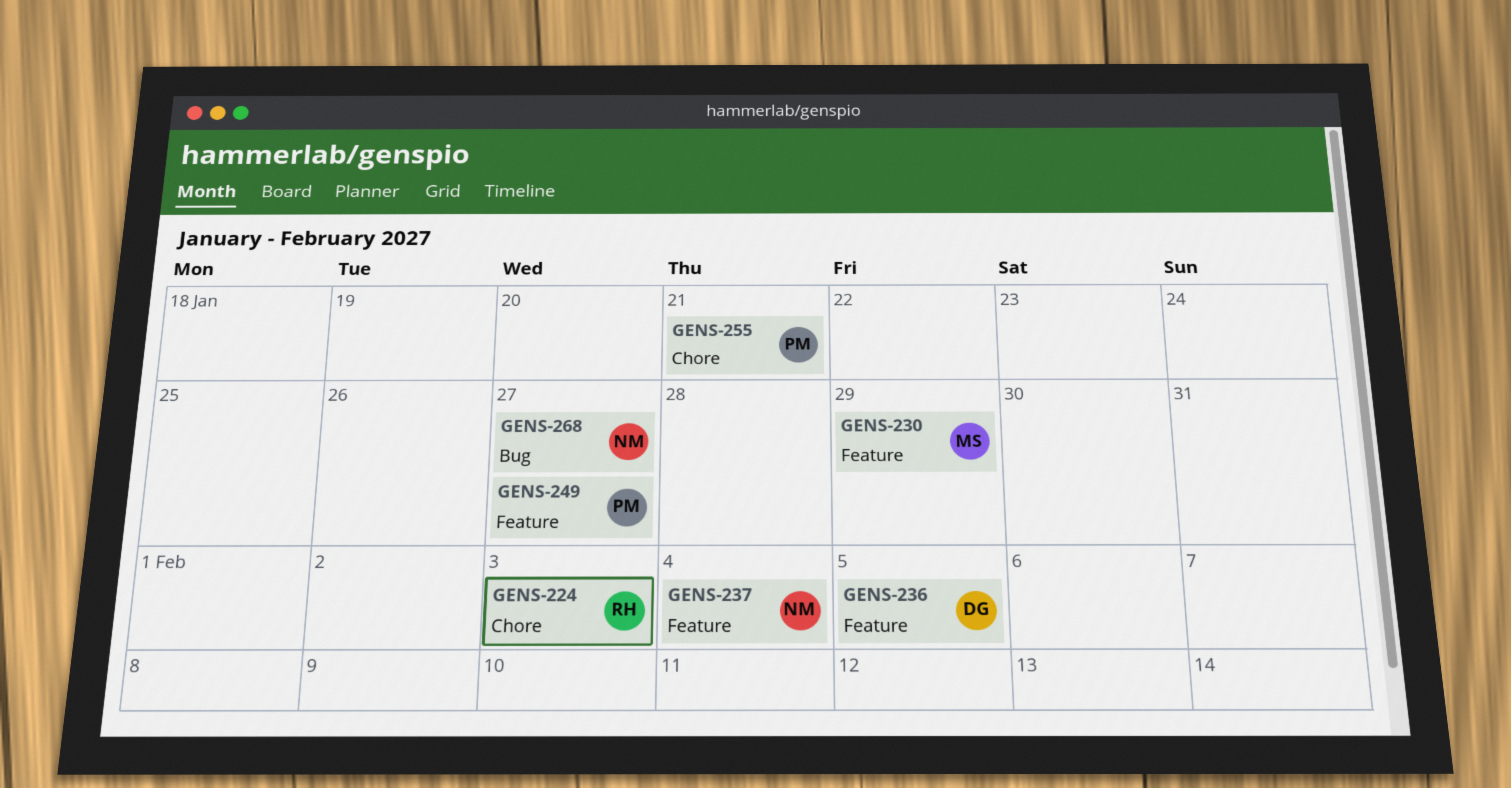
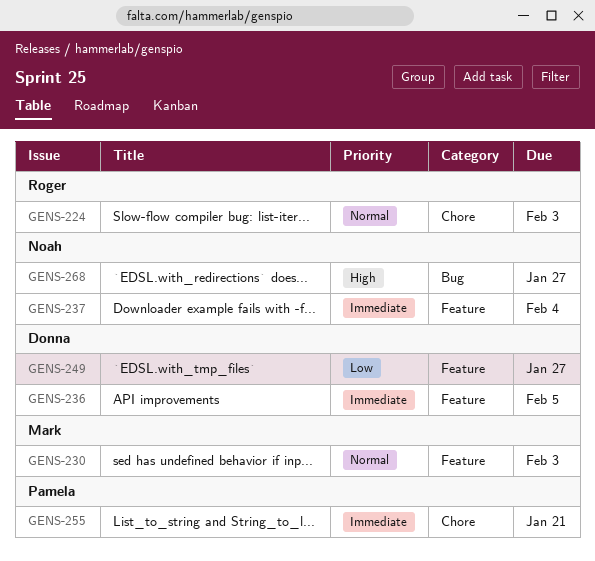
GENS-230, due: Jan 29 -> Feb 3
GENS-249, owner: Pamela -> Donna

